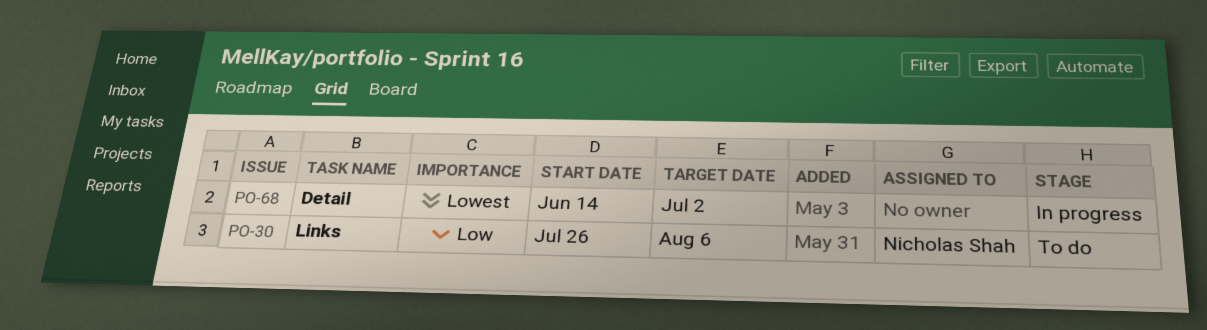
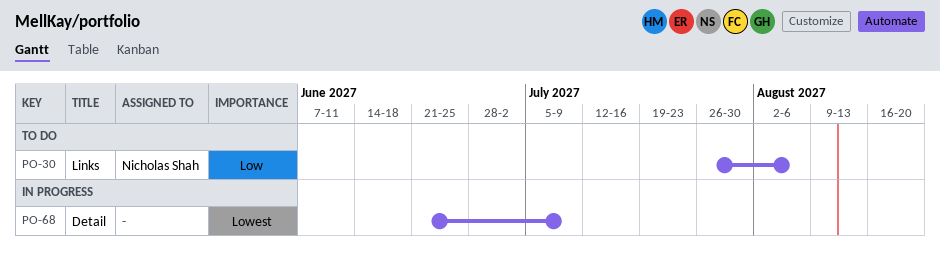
PO-68, start: Jun 14 -> Jun 21
PO-68, due: Jul 2 -> Jul 9

